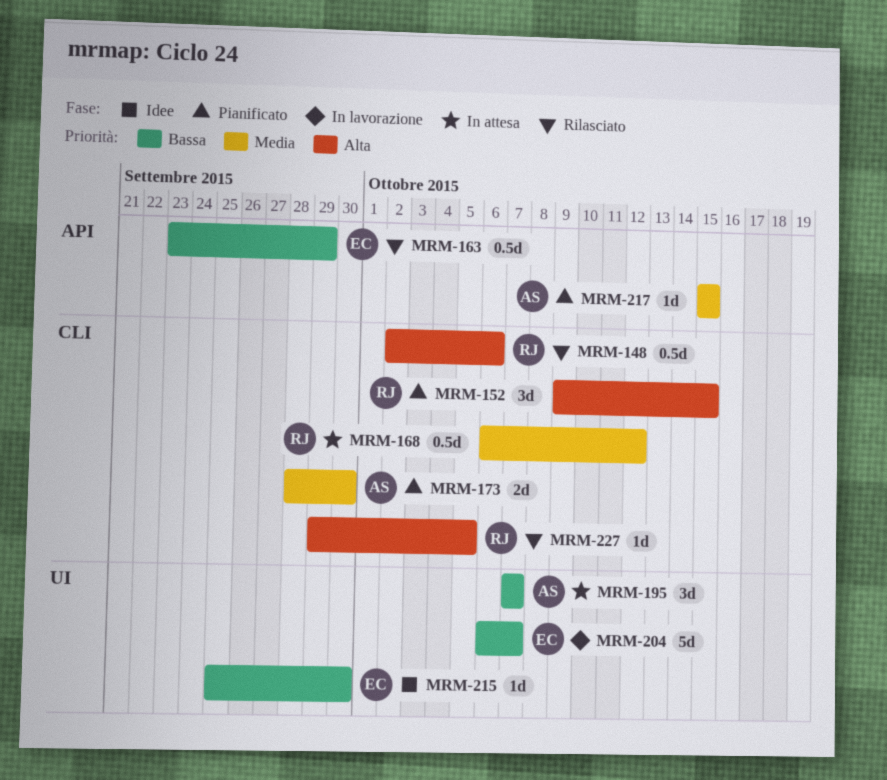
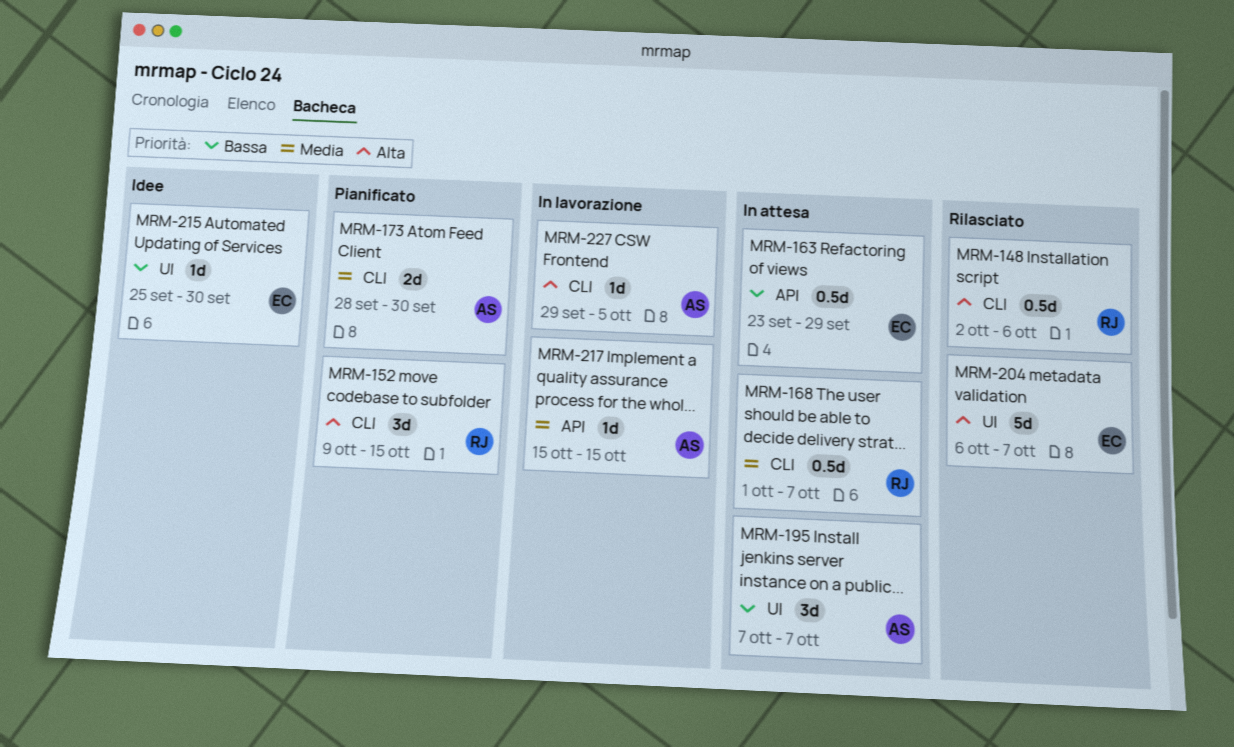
MRM-163, status: Rilasciato -> In attesa
MRM-168, start: Oct 6 -> Oct 1
MRM-168, due: Oct 12 -> Oct 7
MRM-204, status: In lavorazione -> Rilasciato
MRM-204, priority: Bassa -> Alta
MRM-217, status: Pianificato -> In lavorazione
MRM-227, status: Rilasciato -> In lavorazione
MRM-227, owner: RJ -> AS

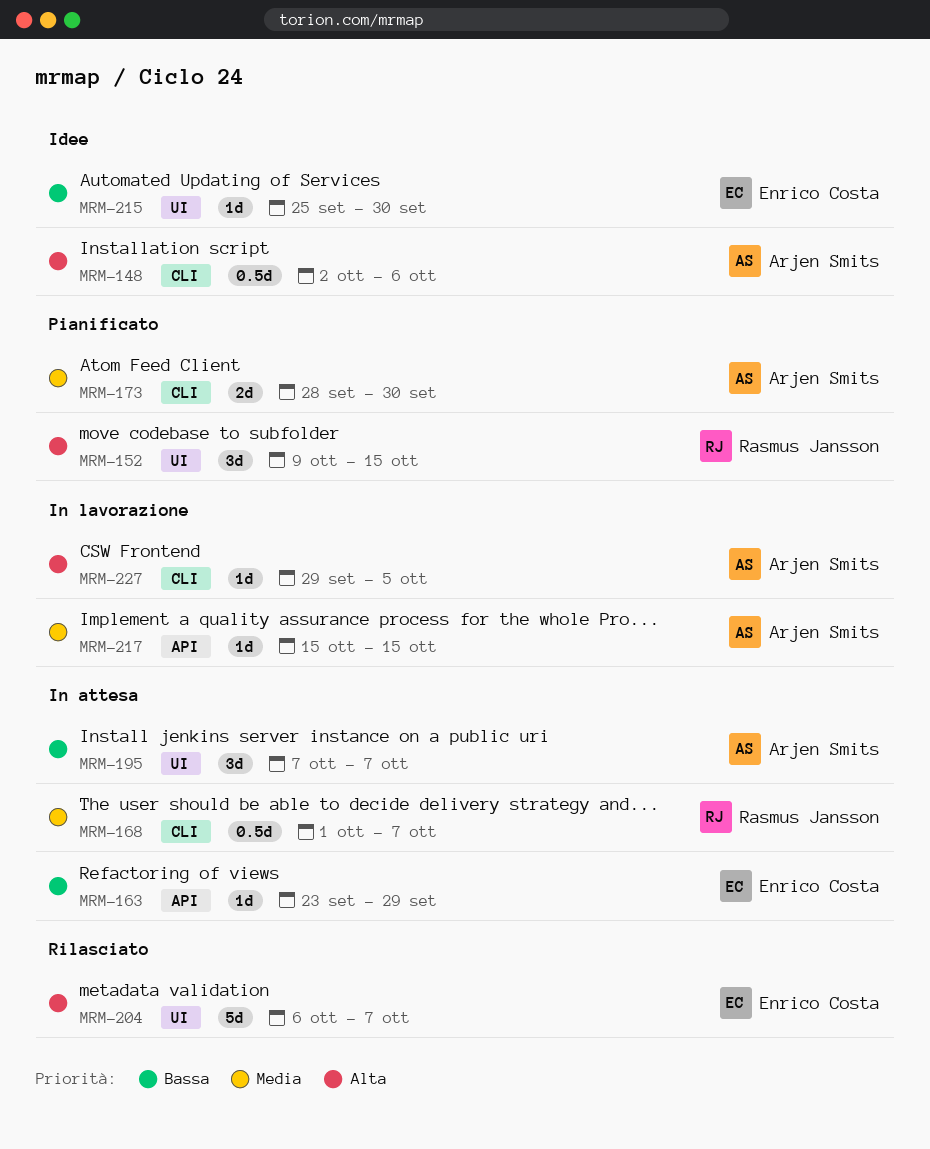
MRM-148, status: Rilasciato -> Idee
MRM-148, owner: Rasmus Jansson -> Arjen Smits
MRM-152, label: CLI -> UI
MRM-163, estimate: 0.5d -> 1d

